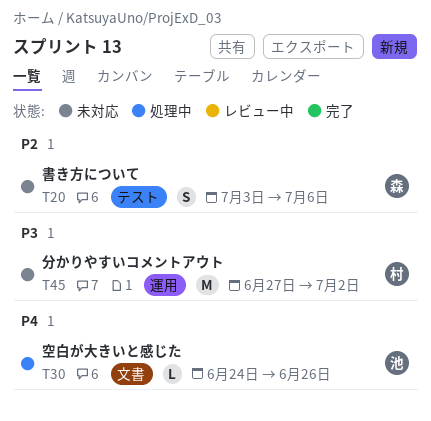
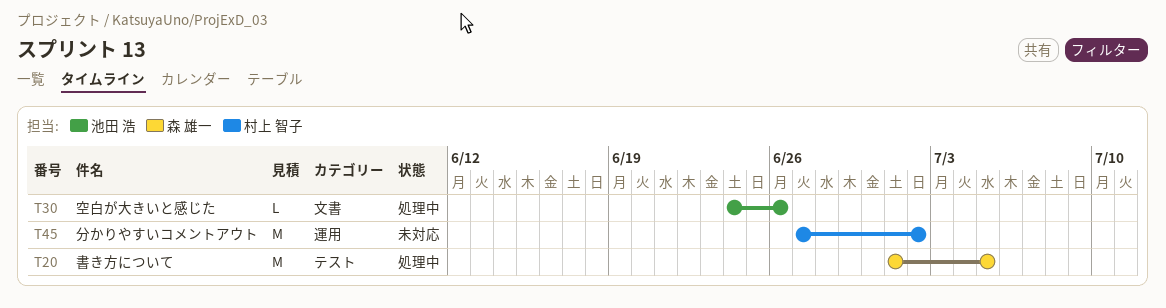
T20, status: 未対応 -> 処理中
T20, estimate: S -> M
T20, start: Jul 3 -> Jul 1
T20, due: Jul 6 -> Jul 5

